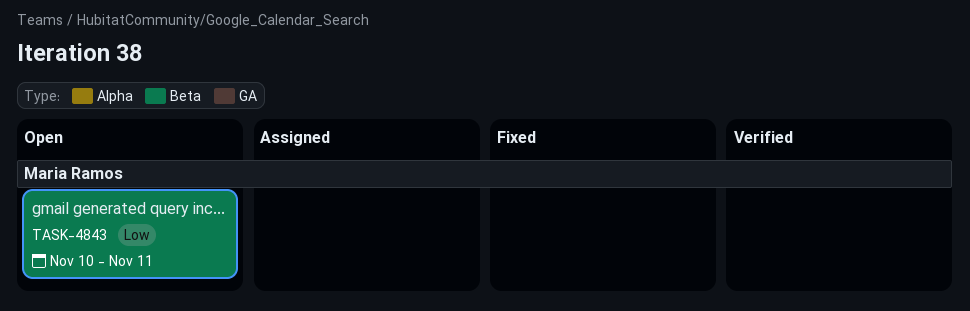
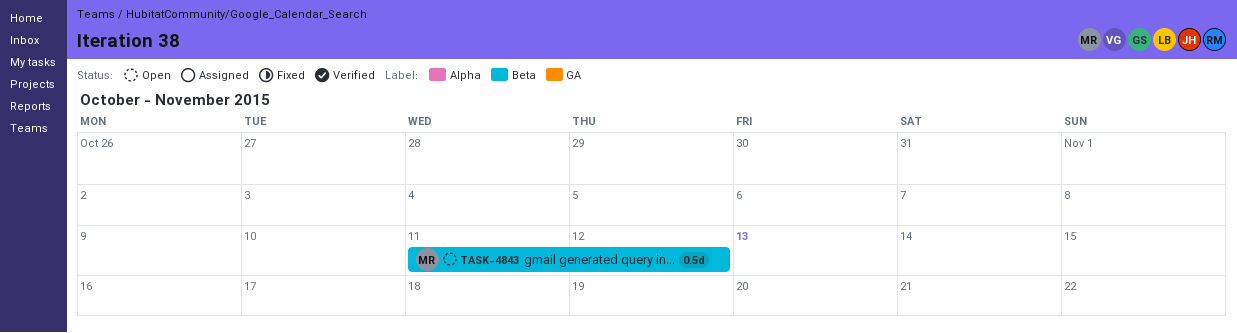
TASK-4843, start: Nov 10 -> Nov 11
TASK-4843, due: Nov 11 -> Nov 12

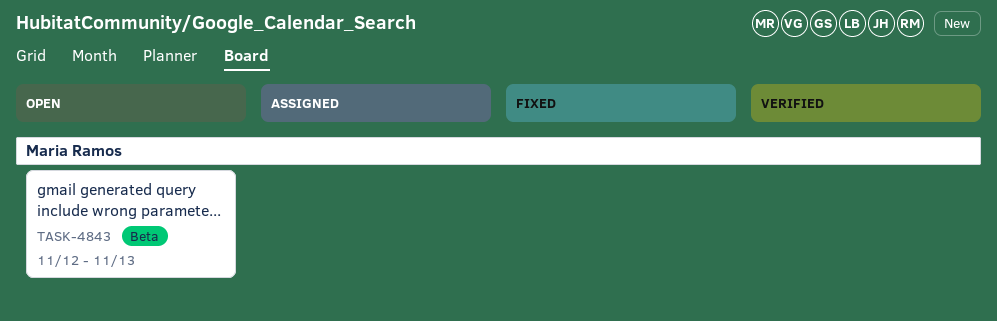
TASK-4843, start: Nov 11 -> Nov 12
TASK-4843, due: Nov 12 -> Nov 13

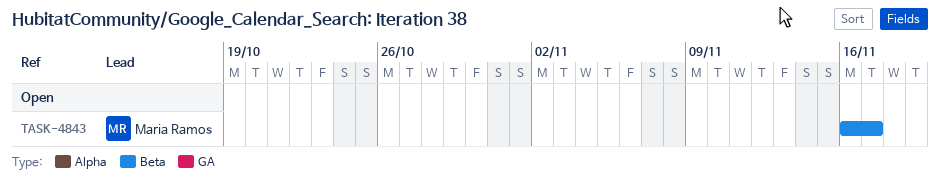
TASK-4843, start: Nov 12 -> Nov 16
TASK-4843, due: Nov 13 -> Nov 17

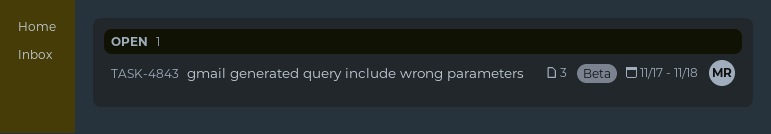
TASK-4843, start: Nov 16 -> Nov 17
TASK-4843, due: Nov 17 -> Nov 18

